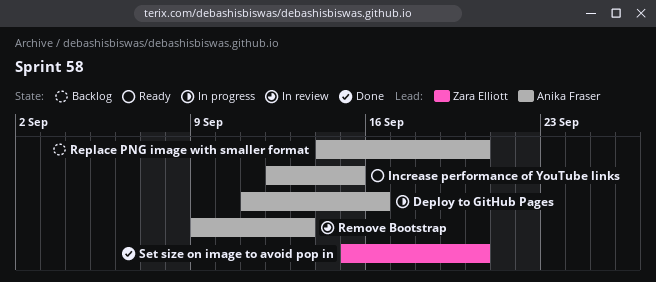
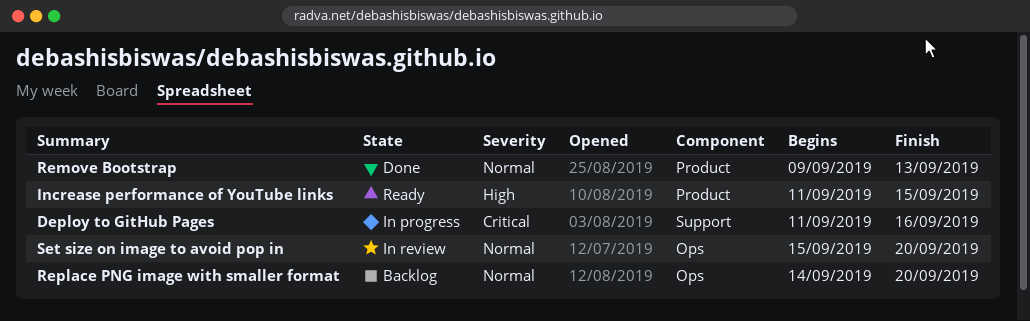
Increase performance of YouTube links, start: Sep 12 -> Sep 11
Remove Bootstrap, status: In review -> Done
Set size on image to avoid pop in, status: Done -> In review

